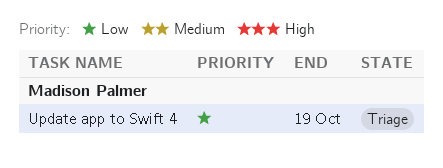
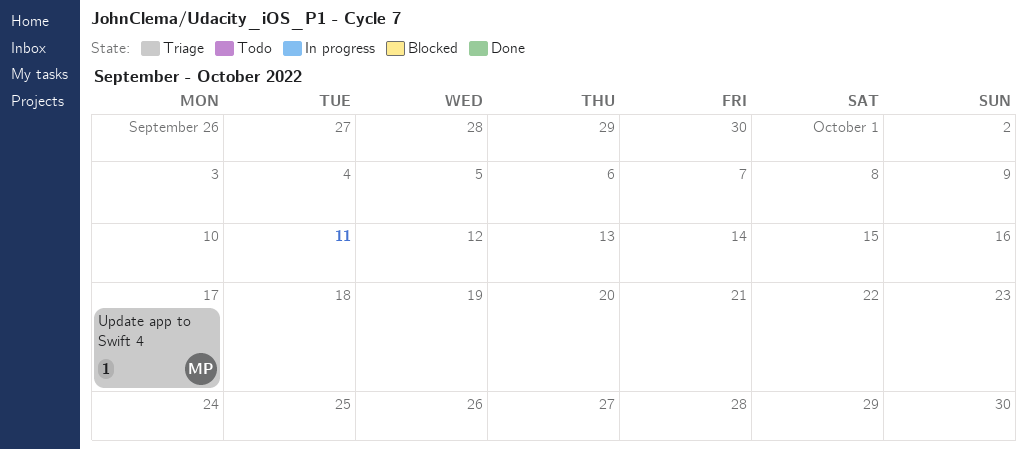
Update app to Swift 4, due: Oct 19 -> Oct 17

